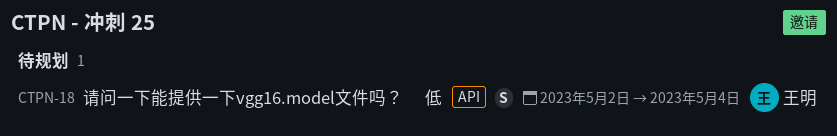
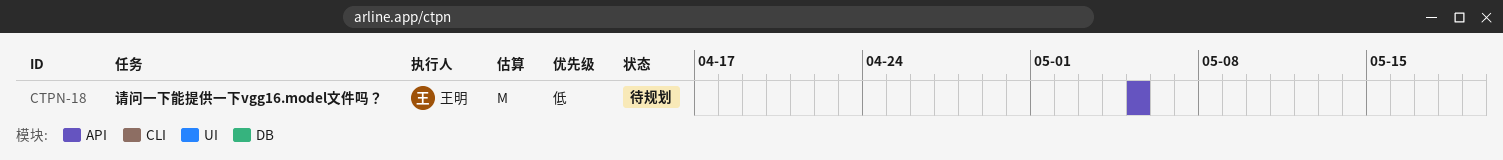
CTPN-18, estimate: S -> M
CTPN-18, start: May 2 -> May 5
CTPN-18, due: May 4 -> May 5

